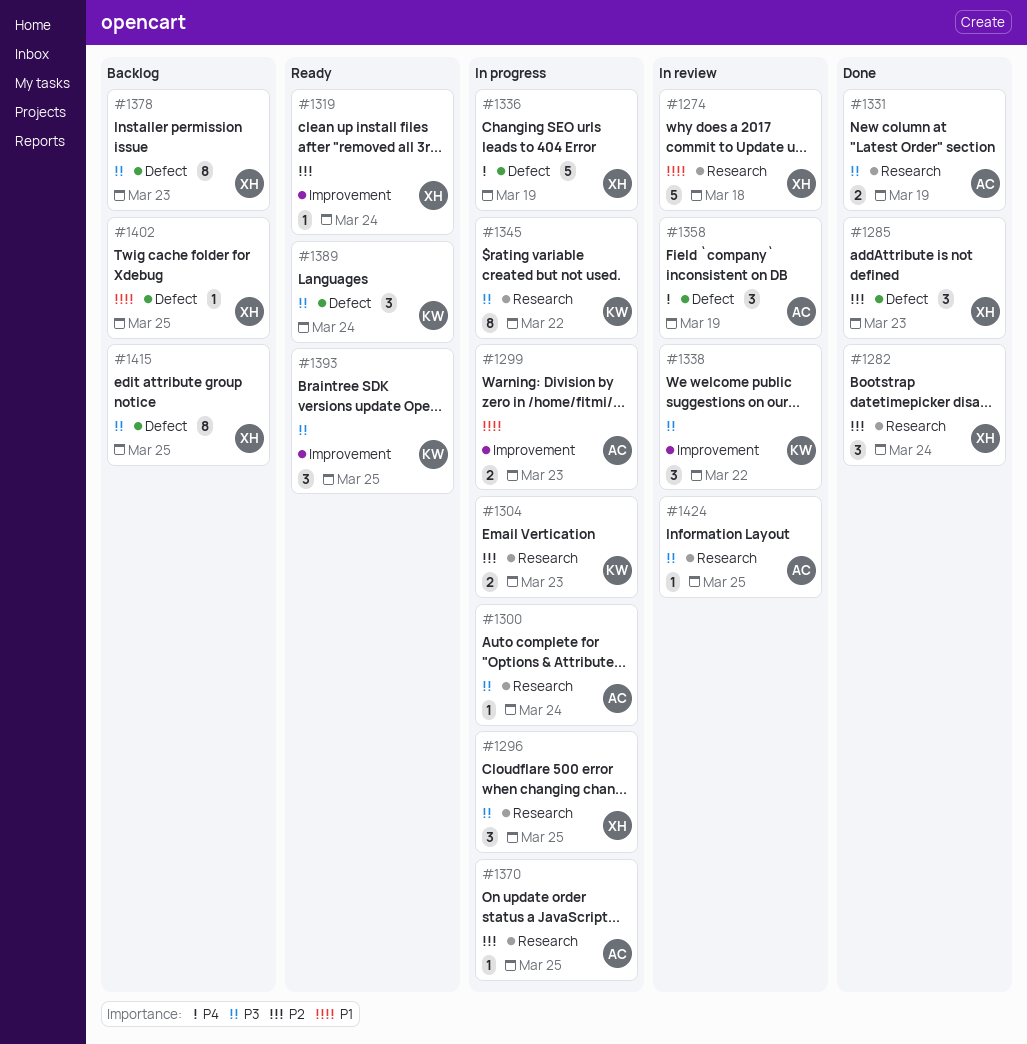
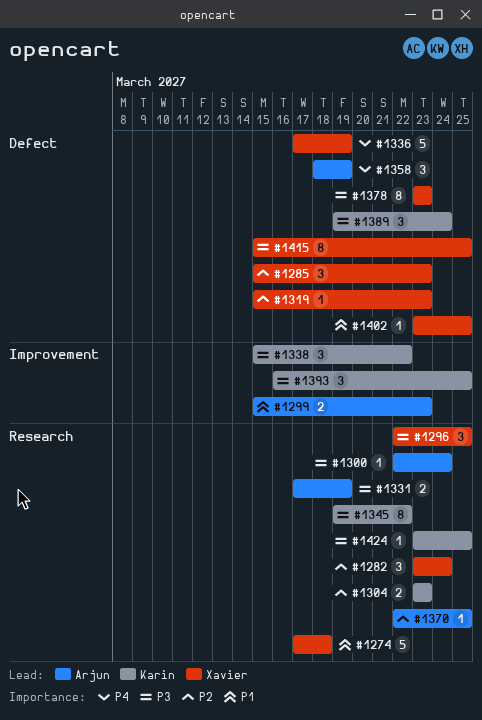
#1319, label: Improvement -> Defect
#1319, due: Mar 24 -> Mar 23
#1424, owner: Arjun -> Karin

